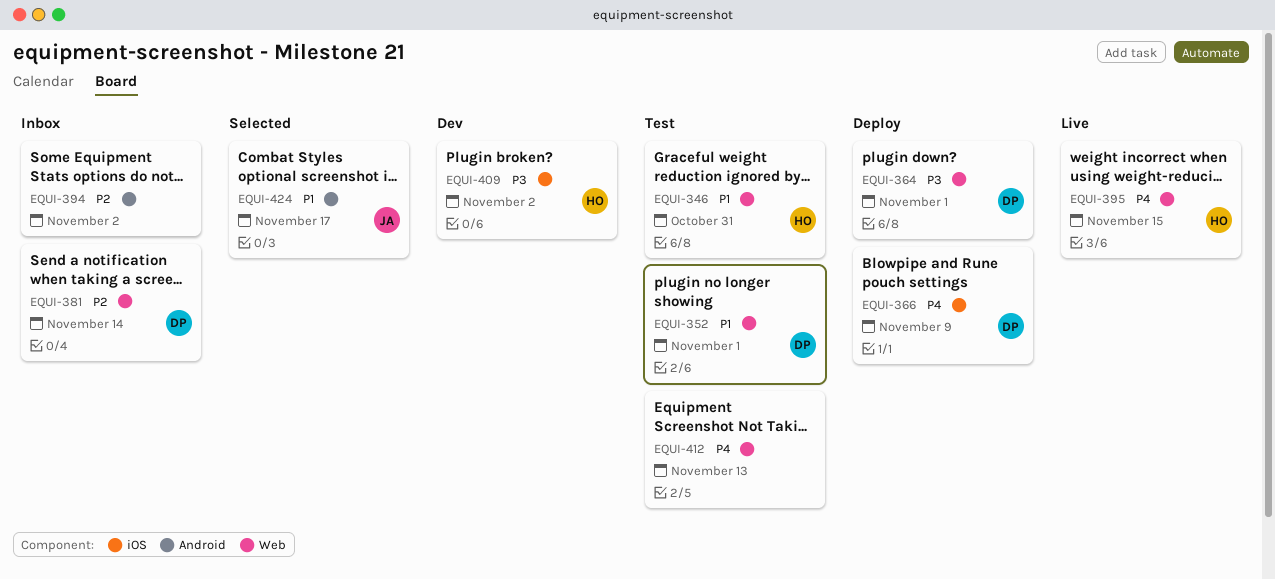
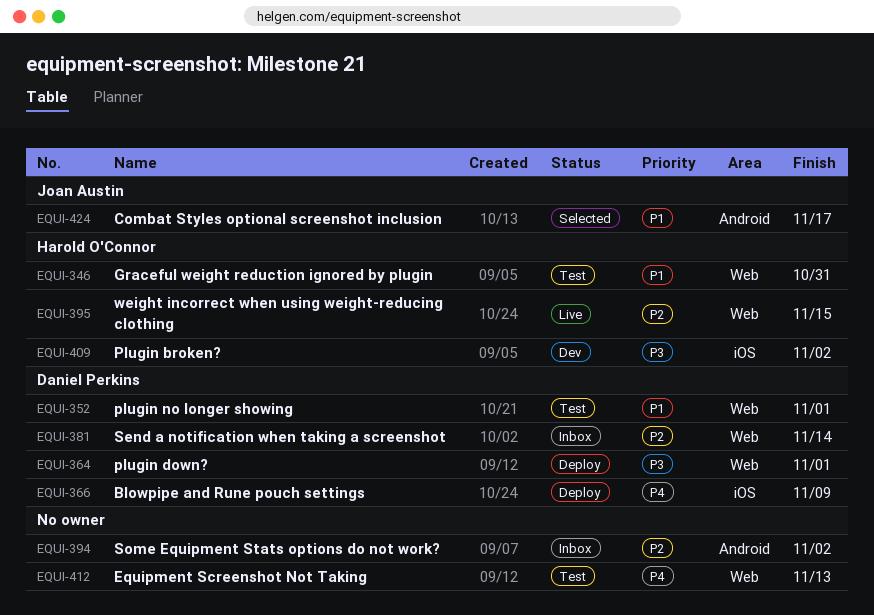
EQUI-395, priority: P4 -> P2

